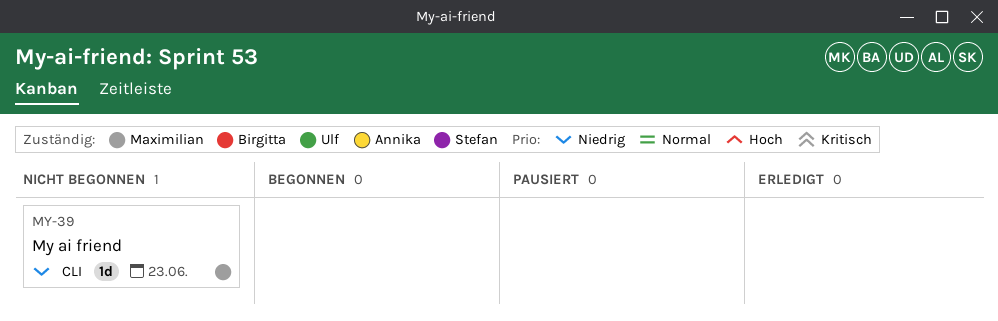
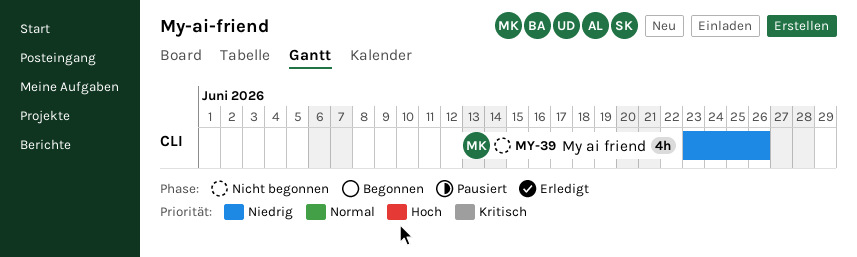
MY-39, estimate: 1d -> 4h
MY-39, due: Jun 23 -> Jun 26

